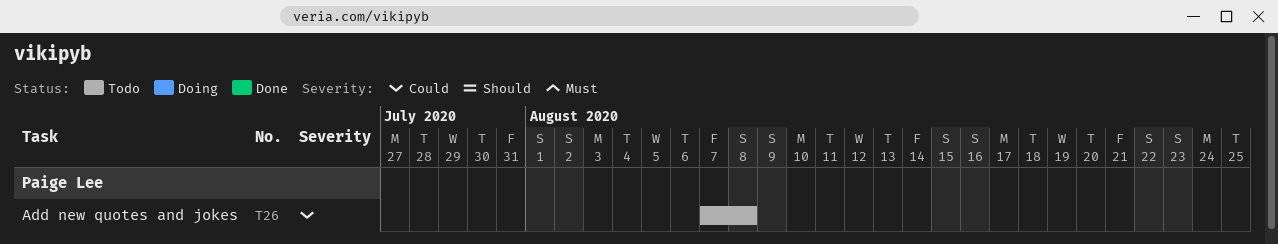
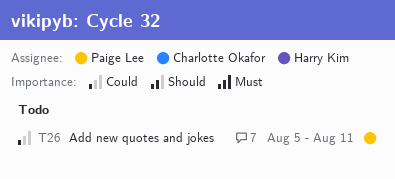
T26, start: Aug 7 -> Aug 5
T26, due: Aug 8 -> Aug 11

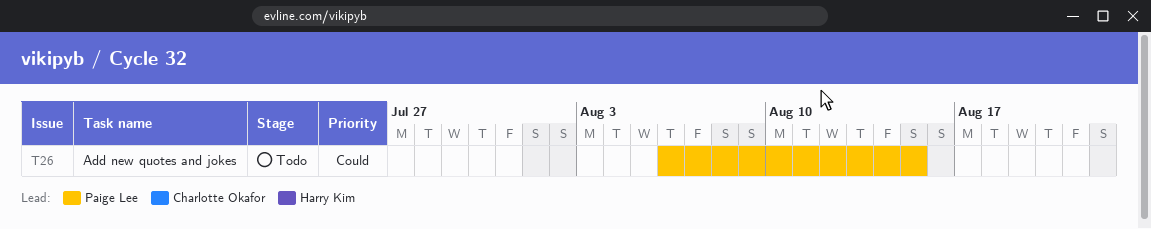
T26, start: Aug 5 -> Aug 6
T26, due: Aug 11 -> Aug 15

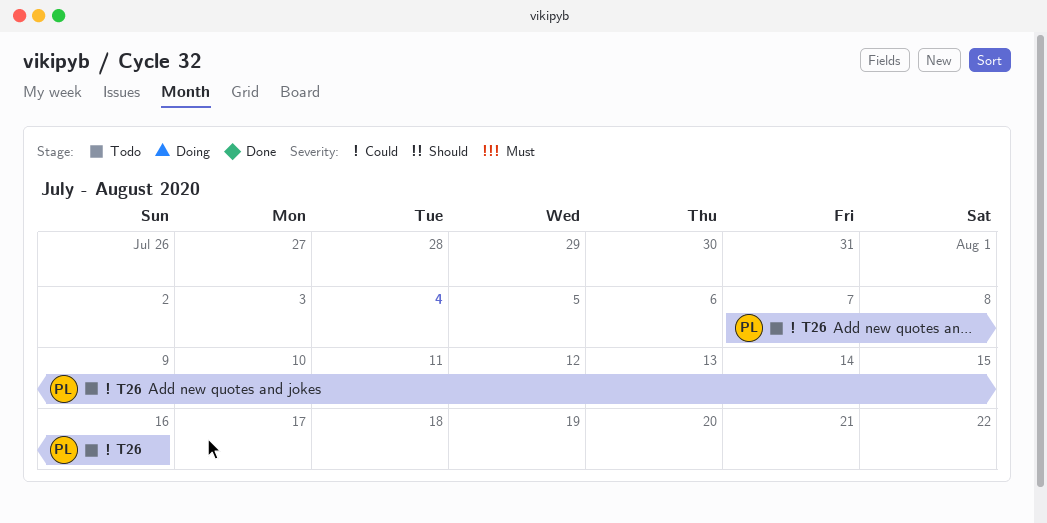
T26, start: Aug 6 -> Aug 7
T26, due: Aug 15 -> Aug 16

